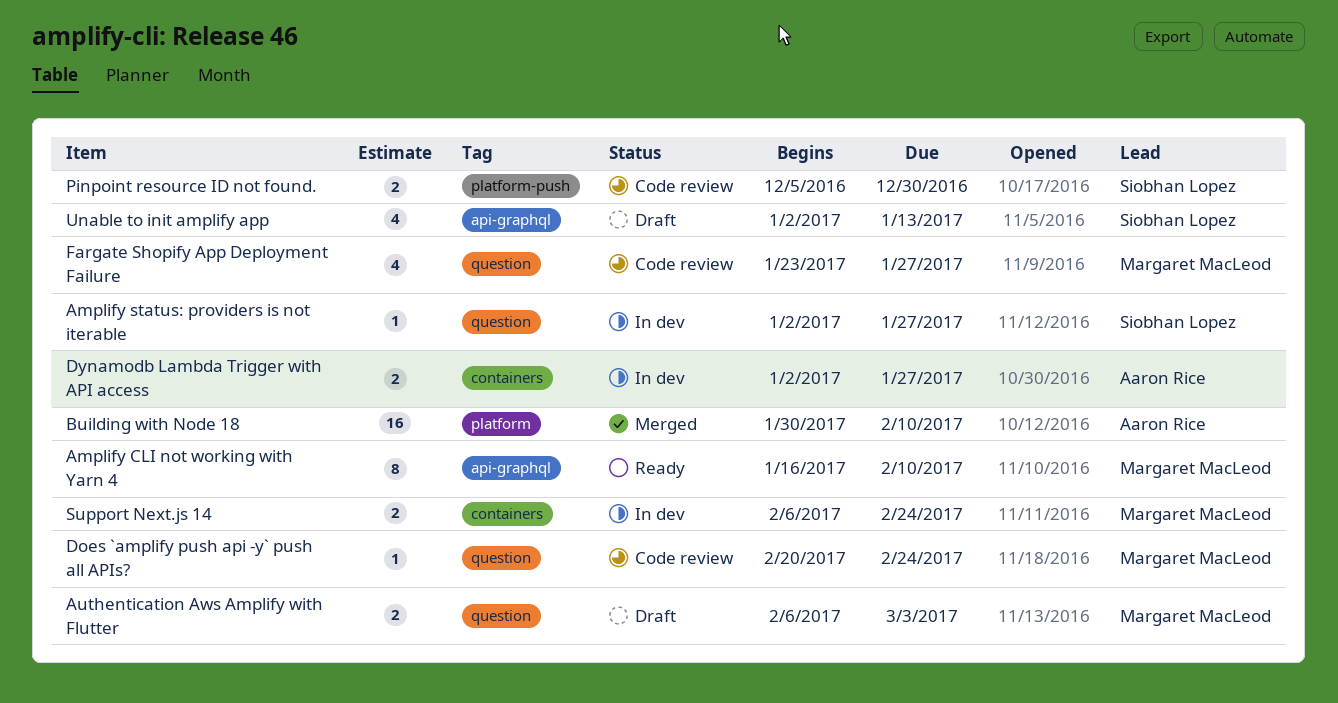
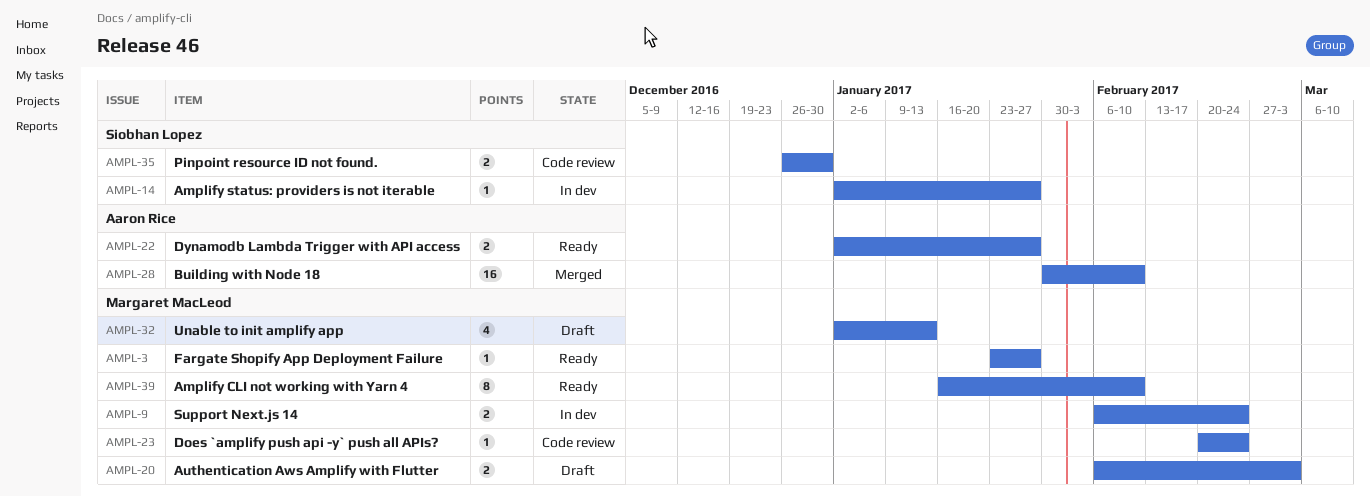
Dynamodb Lambda Trigger with API access, status: In dev -> Ready
Fargate Shopify App Deployment Failure, status: Code review -> Ready
Fargate Shopify App Deployment Failure, estimate: 4 -> 1
Pinpoint resource ID not found., start: Dec 5 -> Dec 26
Unable to init amplify app, owner: Siobhan Lopez -> Margaret MacLeod

